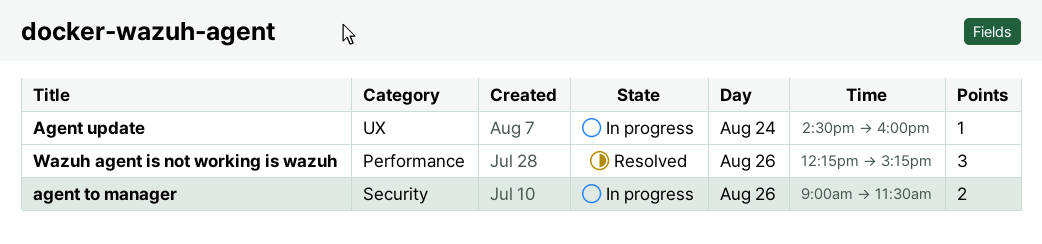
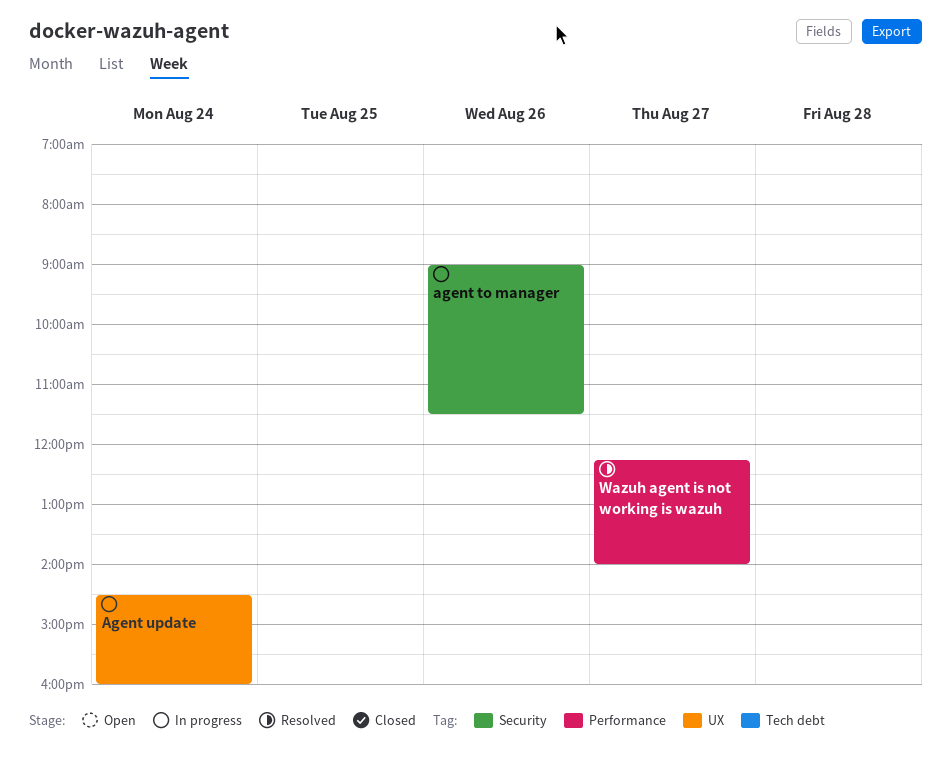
Wazuh agent is not working is wazuh, day: Aug 26 -> Aug 27
Wazuh agent is not working is wazuh, ends: 15:15 -> 14:00

